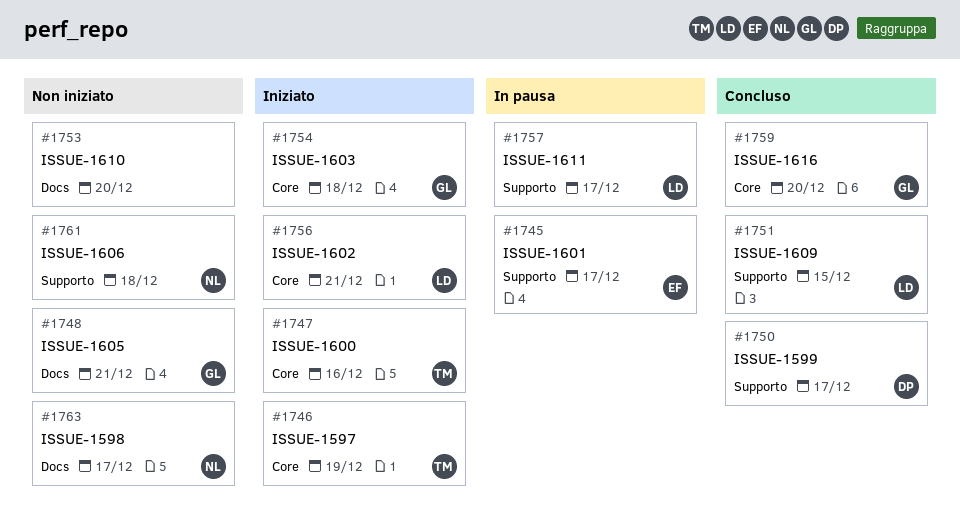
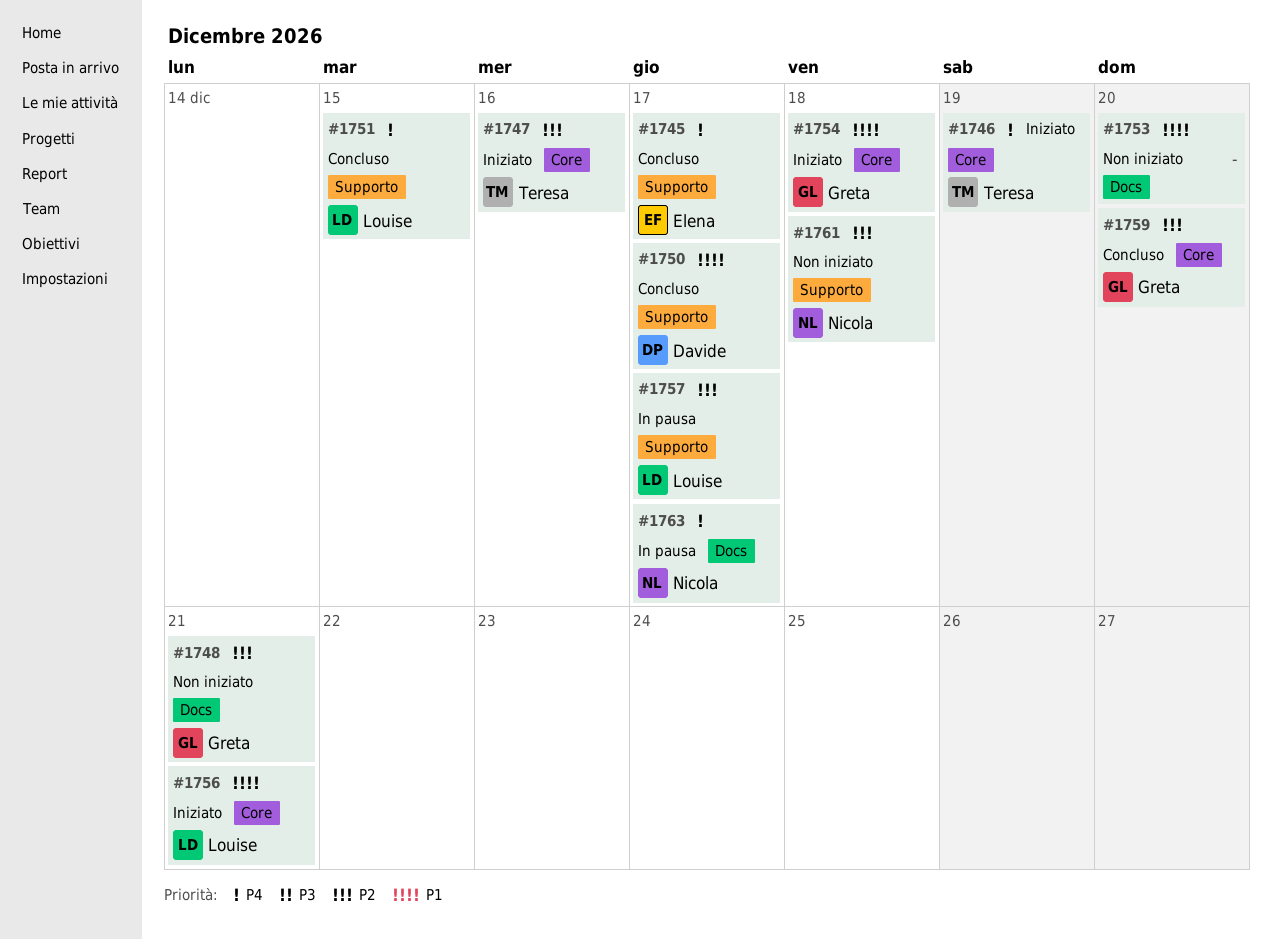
#1745, status: In pausa -> Concluso
#1763, status: Non iniziato -> In pausa

